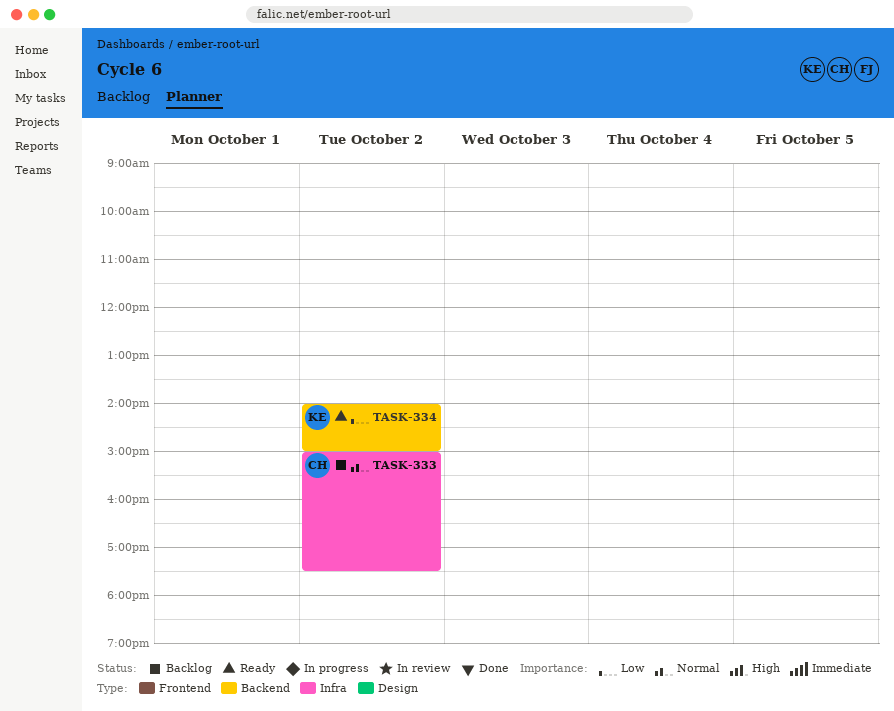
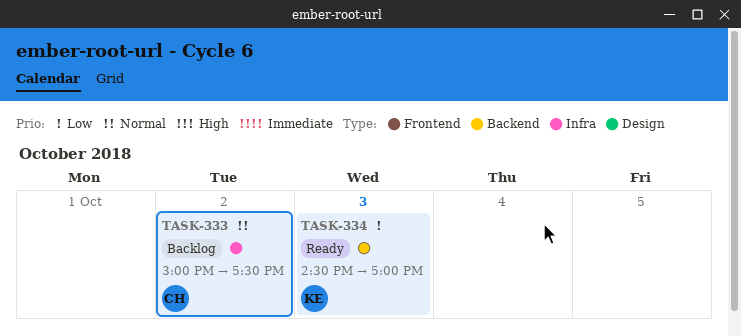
TASK-334, day: Oct 2 -> Oct 3
TASK-334, begins: 14:00 -> 14:30
TASK-334, ends: 15:00 -> 17:00

